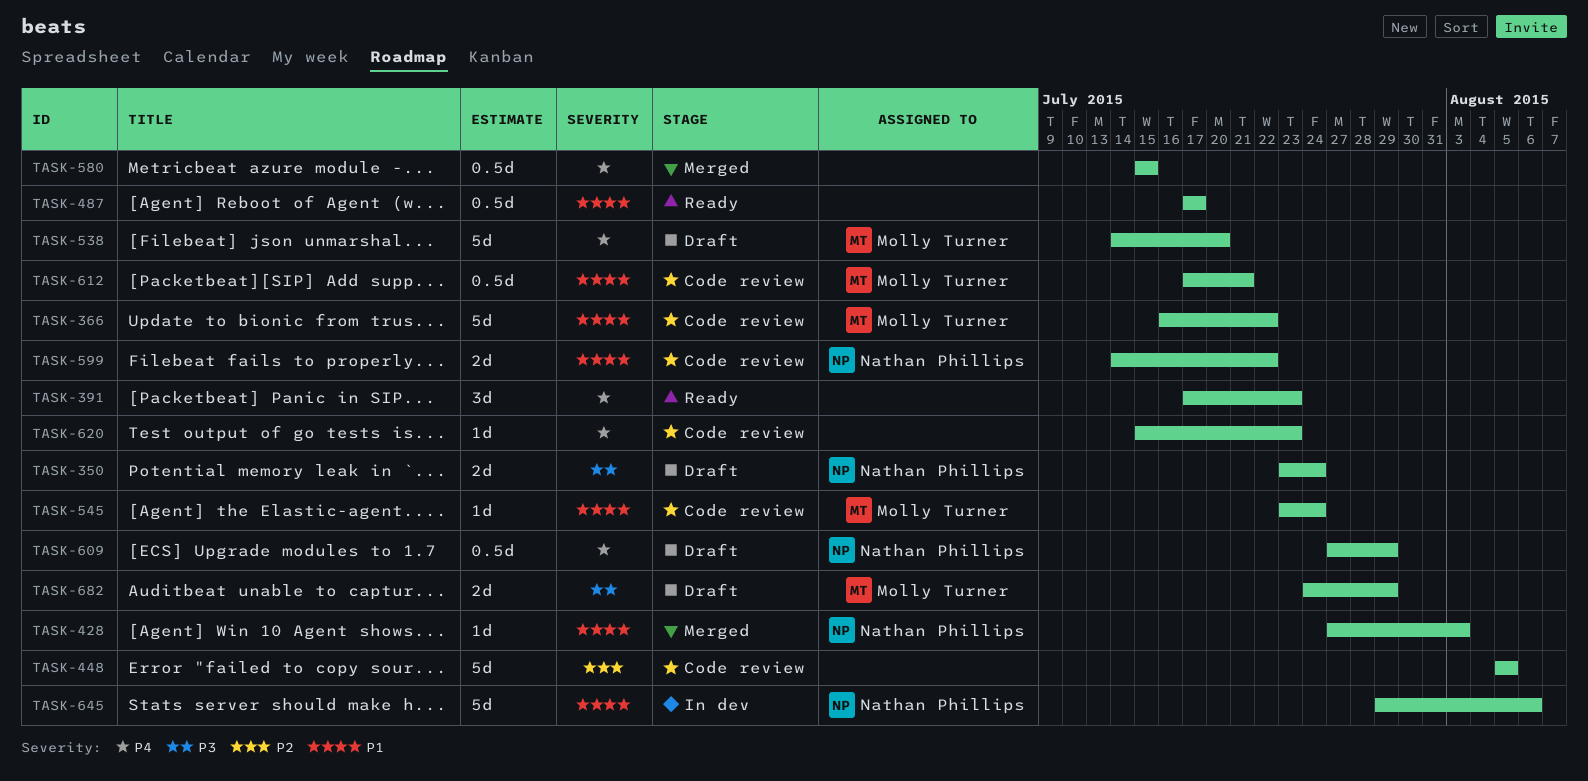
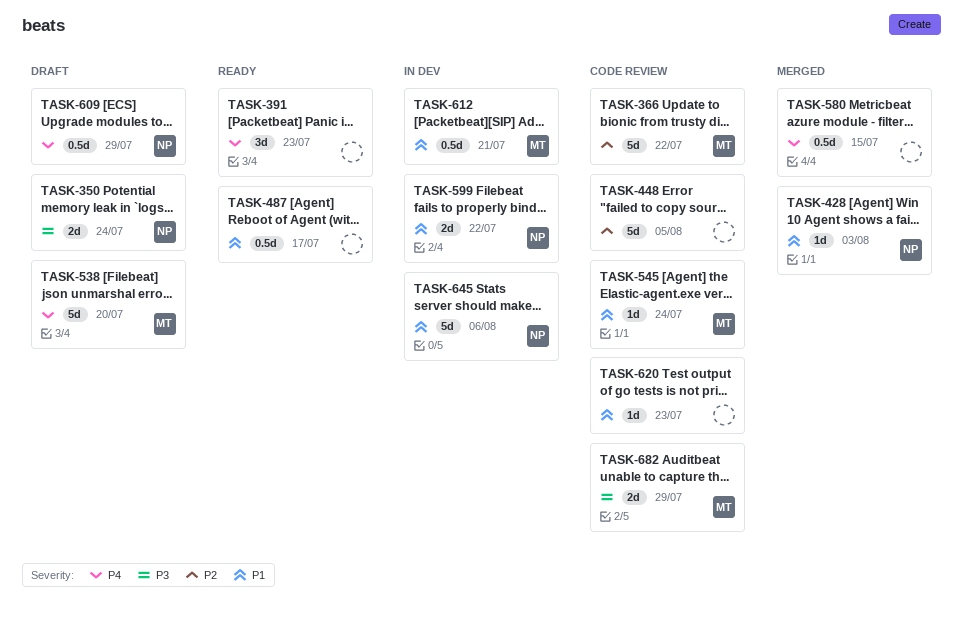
TASK-366, priority: P1 -> P2
TASK-599, status: Code review -> In dev
TASK-612, status: Code review -> In dev
TASK-620, priority: P4 -> P1
TASK-682, status: Draft -> Code review

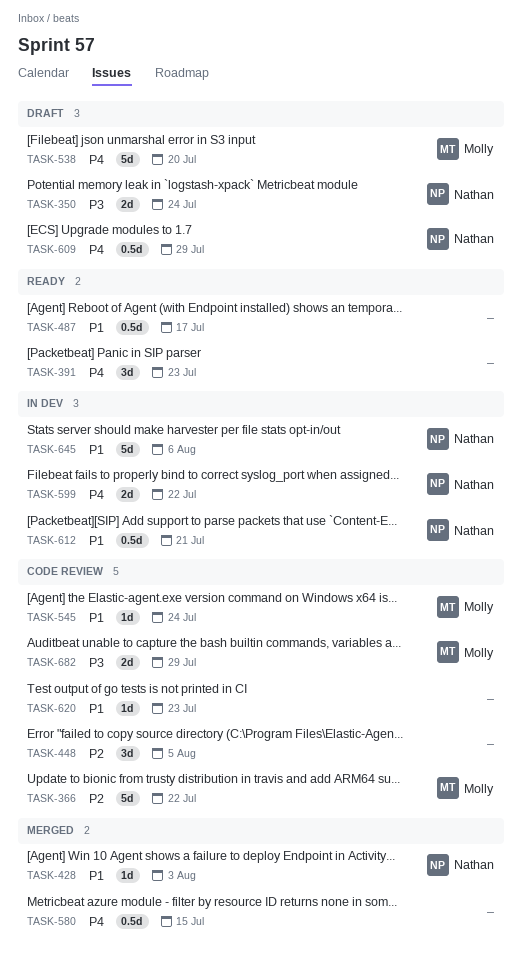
TASK-448, estimate: 5d -> 3d
TASK-599, priority: P1 -> P4
TASK-612, owner: Molly -> Nathan

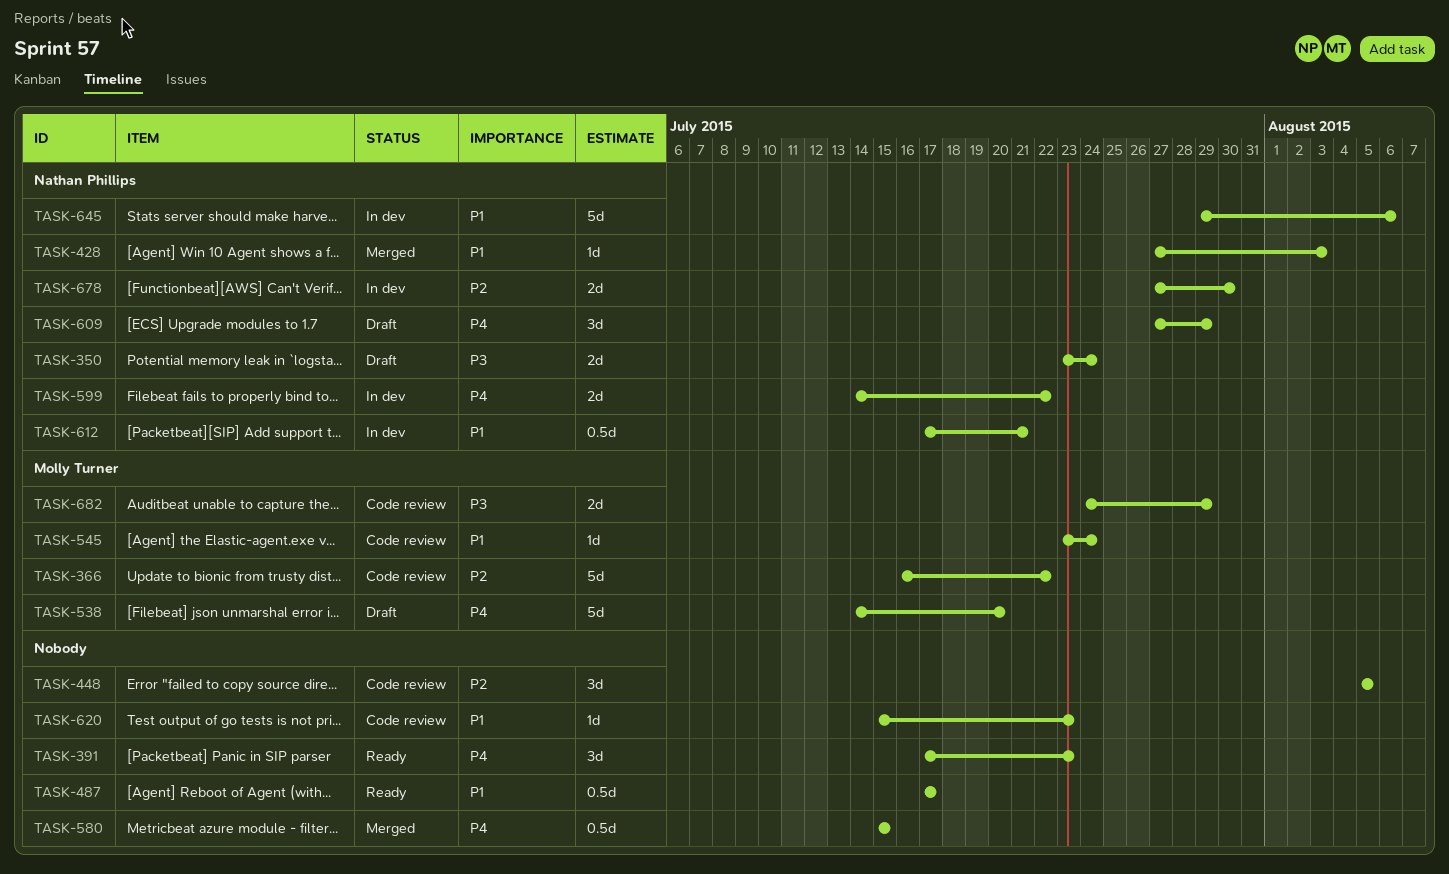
TASK-609, estimate: 0.5d -> 3d
TASK-678: none -> present

